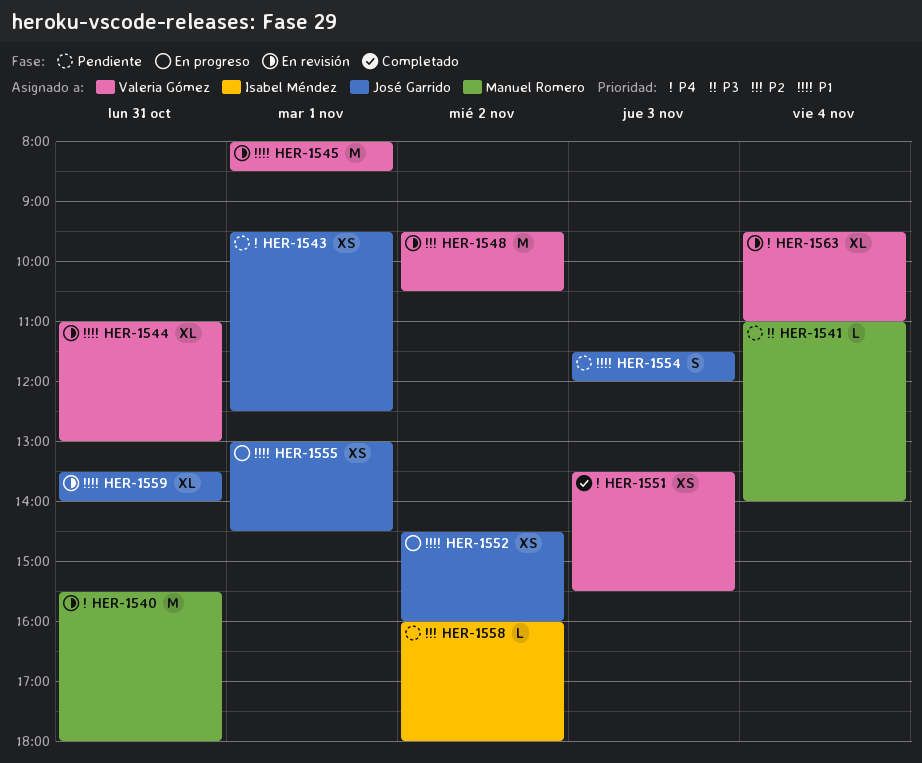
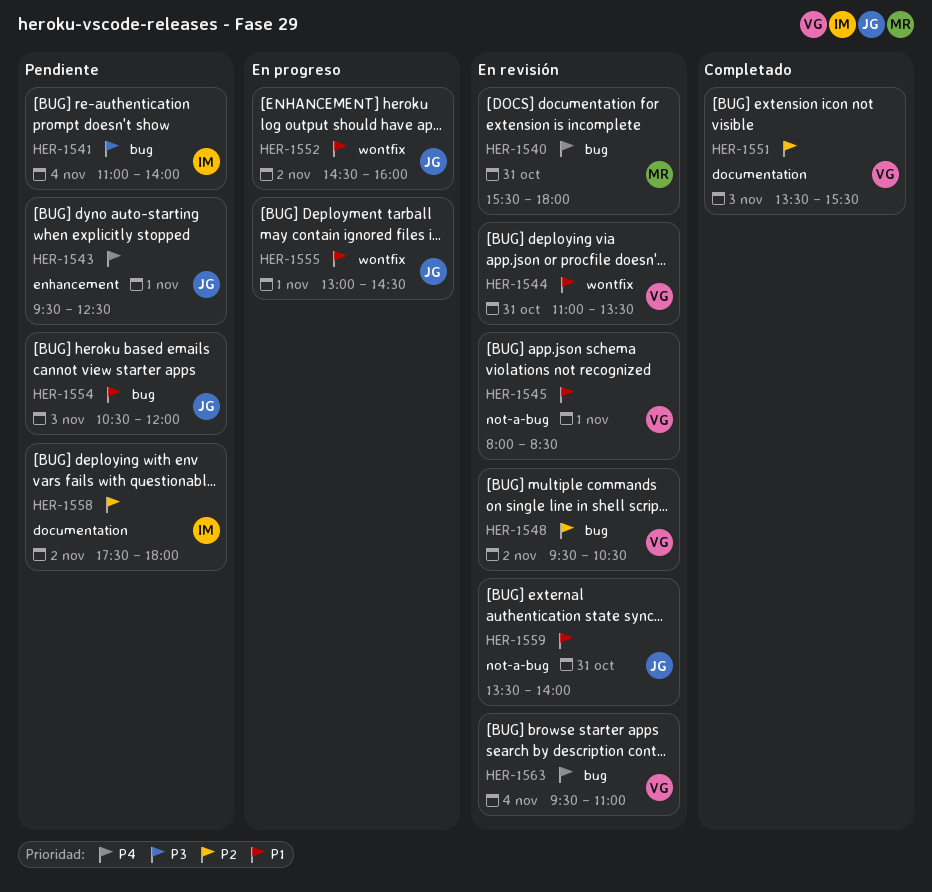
HER-1541, owner: Manuel Romero -> Isabel Méndez
HER-1544, ends: 13:00 -> 13:30
HER-1551, priority: P4 -> P2
HER-1554, begins: 11:30 -> 10:30
HER-1558, begins: 16:00 -> 17:30

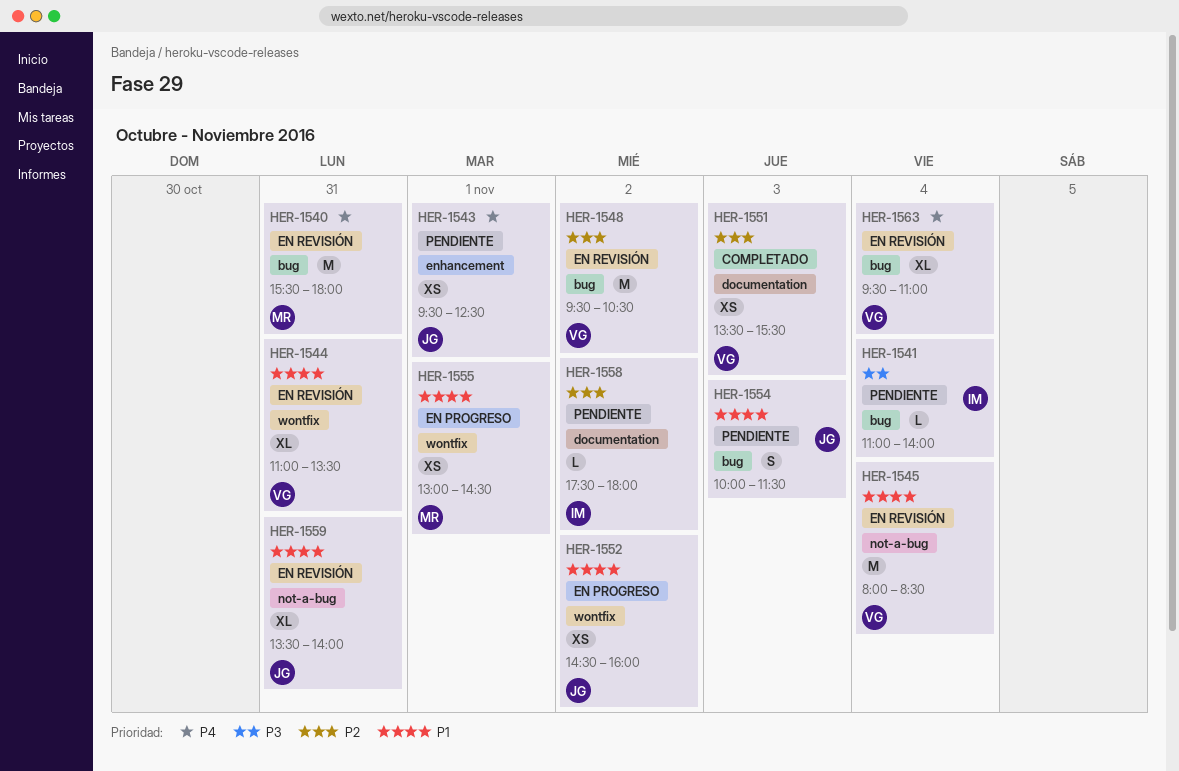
HER-1545, day: Nov 1 -> Nov 4
HER-1554, begins: 10:30 -> 10:00
HER-1554, ends: 12:00 -> 11:30
HER-1555, owner: JG -> MR

